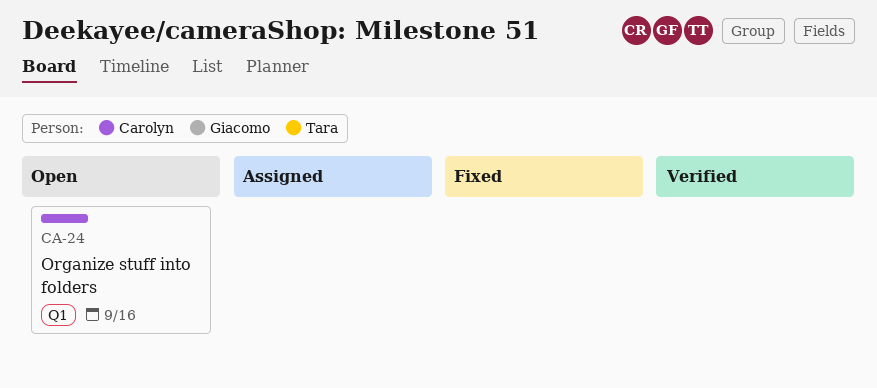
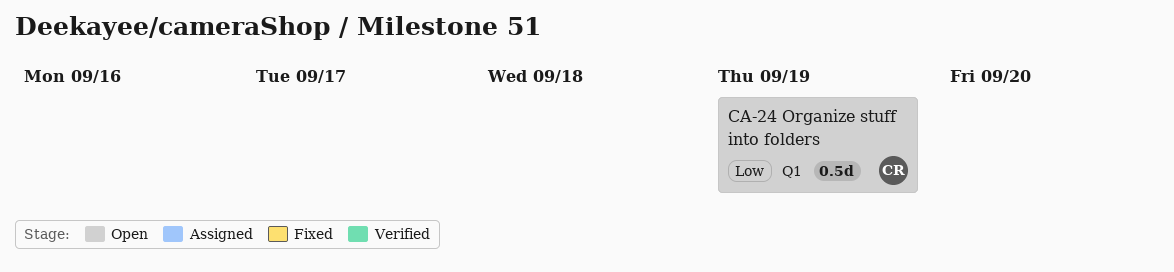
CA-24, due: Sep 16 -> Sep 19

